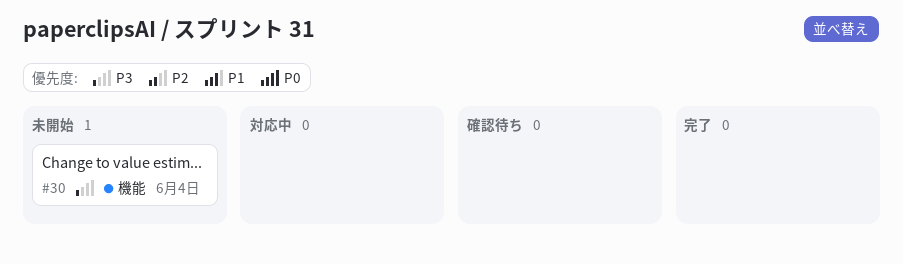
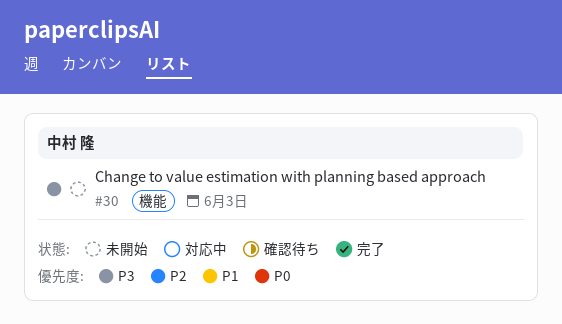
#30, due: Jun 4 -> Jun 3

